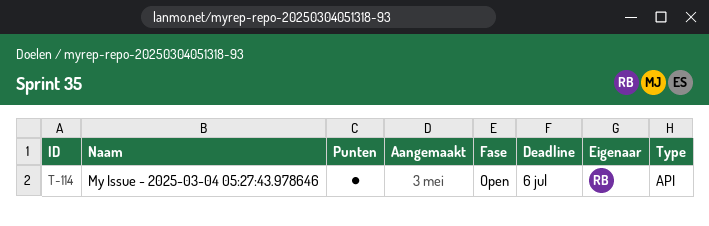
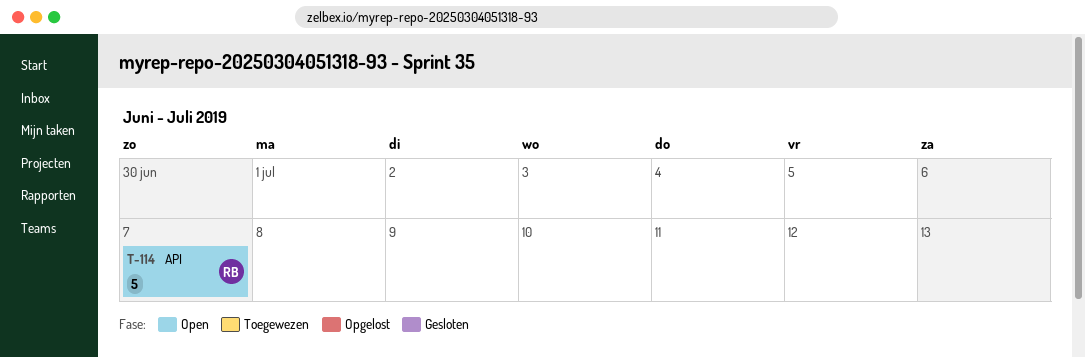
T-114, estimate: 1 -> 5
T-114, due: Jul 6 -> Jul 7

